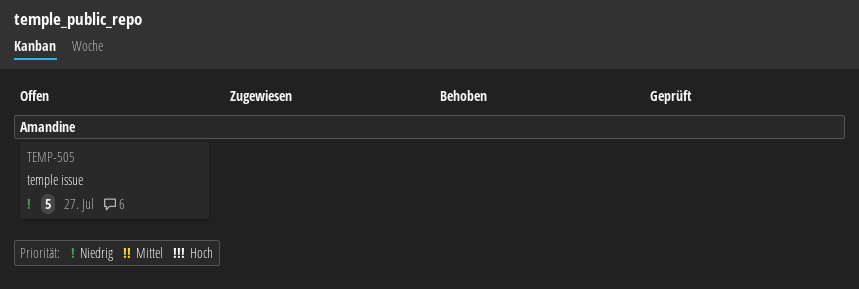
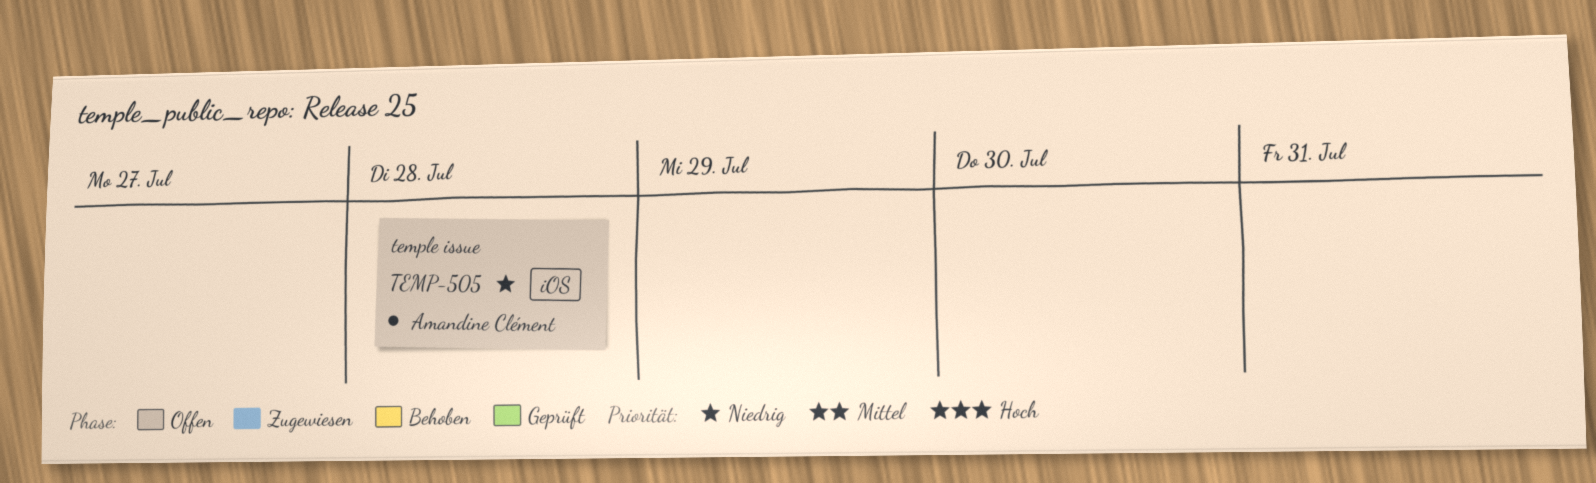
TEMP-505, estimate: 5 -> 1
TEMP-505, due: Jul 27 -> Jul 28

